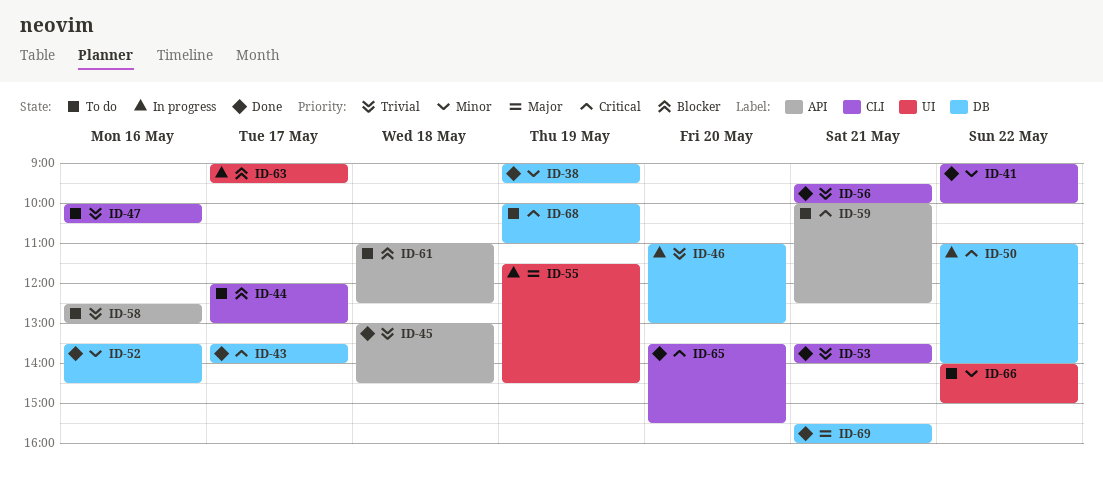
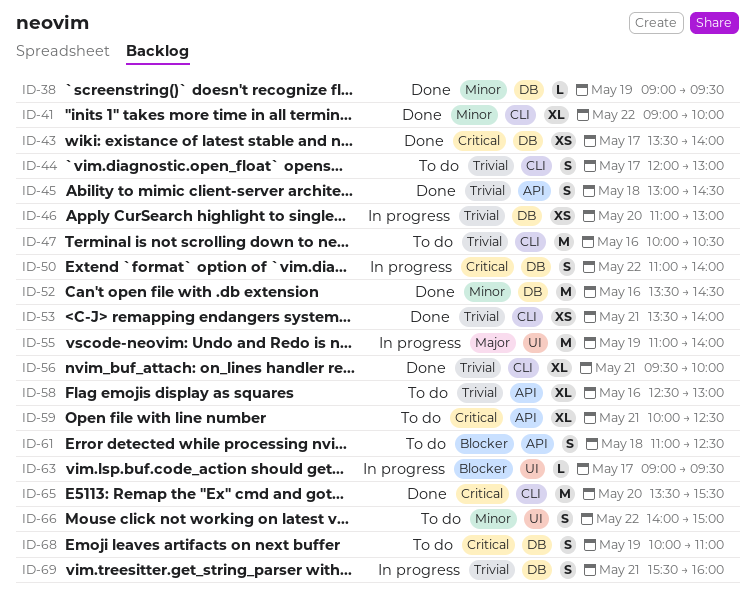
ID-44, priority: Blocker -> Trivial
ID-55, begins: 11:30 -> 11:00
ID-55, ends: 14:30 -> 14:00
ID-69, status: Done -> In progress
ID-69, priority: Major -> Trivial

